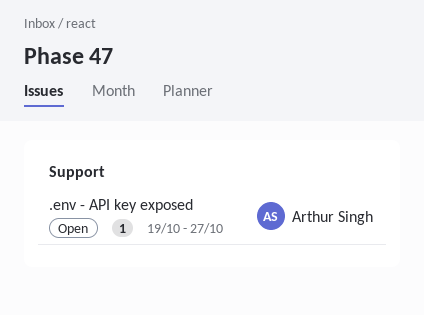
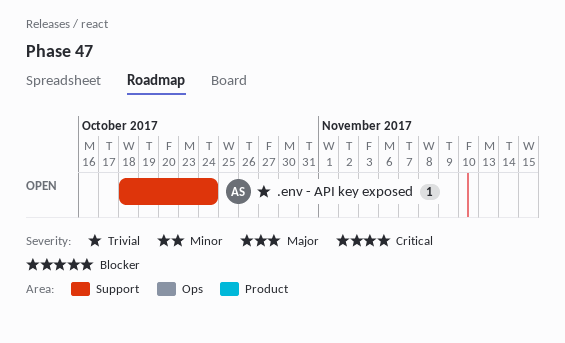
.env - API key exposed, start: Oct 19 -> Oct 18
.env - API key exposed, due: Oct 27 -> Oct 24

